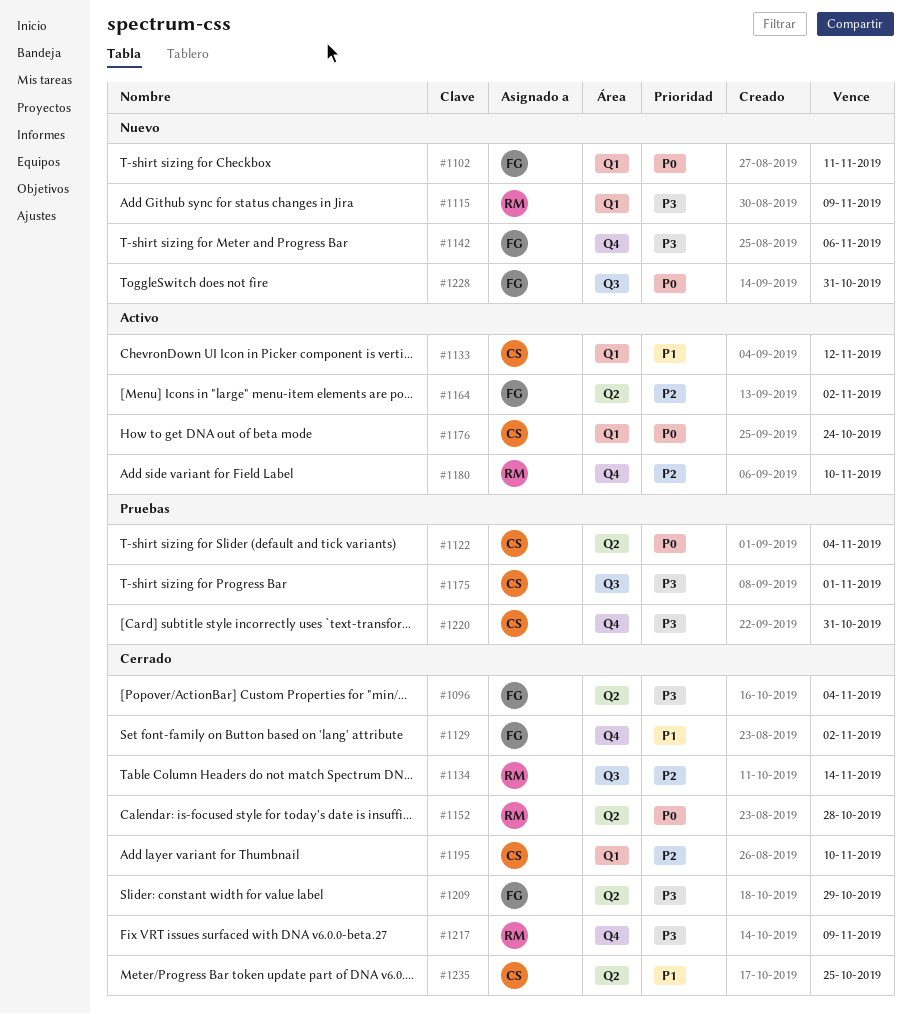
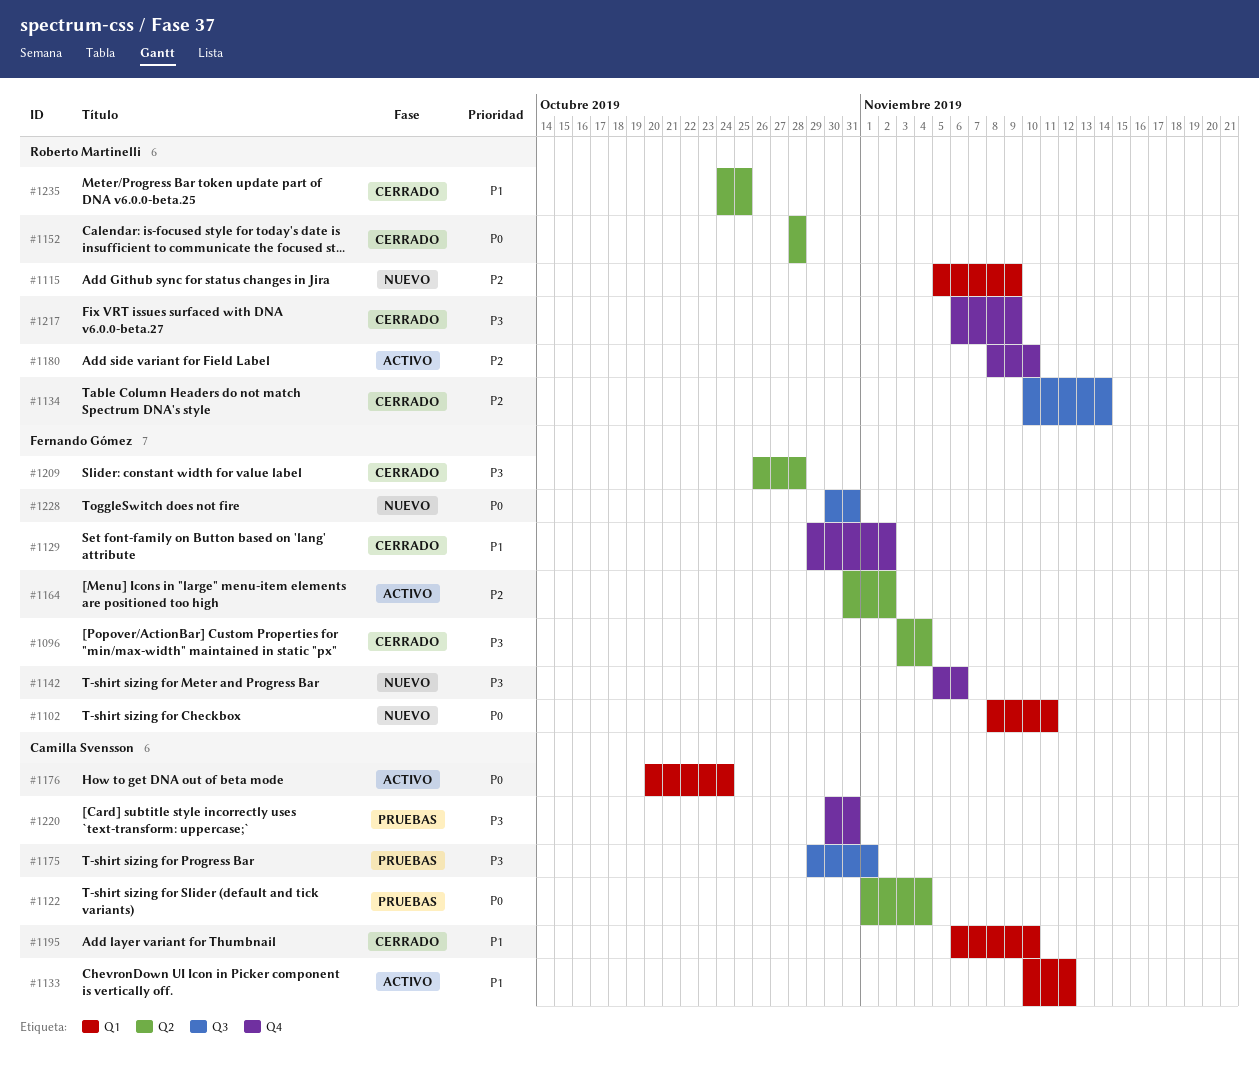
#1115, priority: P3 -> P2
#1195, priority: P2 -> P1
#1209, due: Oct 29 -> Oct 28
#1235, owner: Camilla Svensson -> Roberto Martinelli

